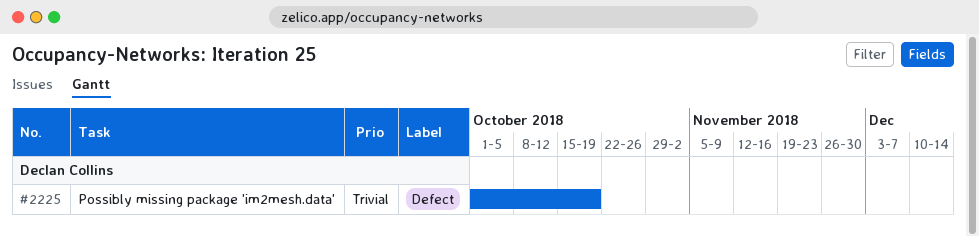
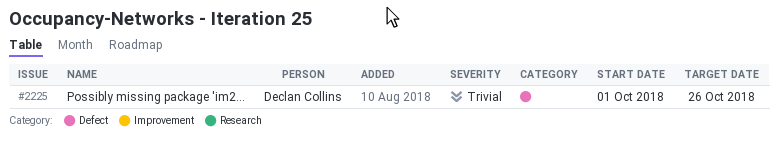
#2225, due: Oct 19 -> Oct 26

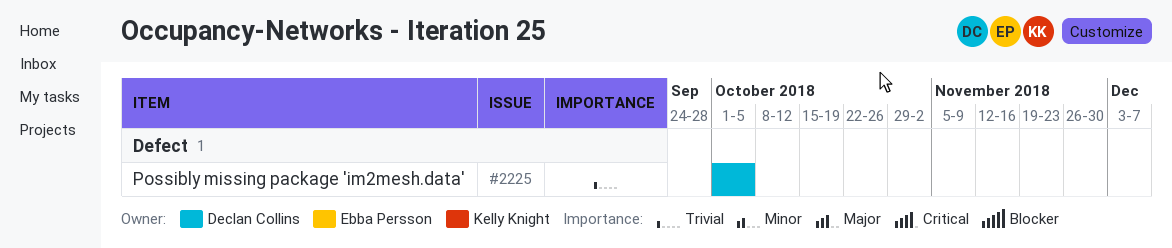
#2225, due: Oct 26 -> Oct 5

